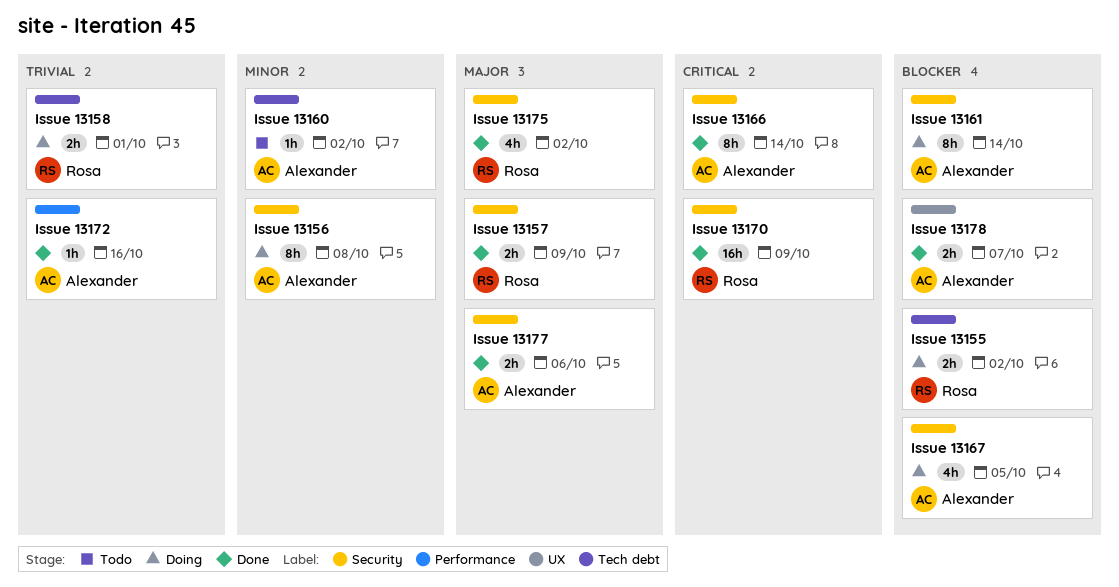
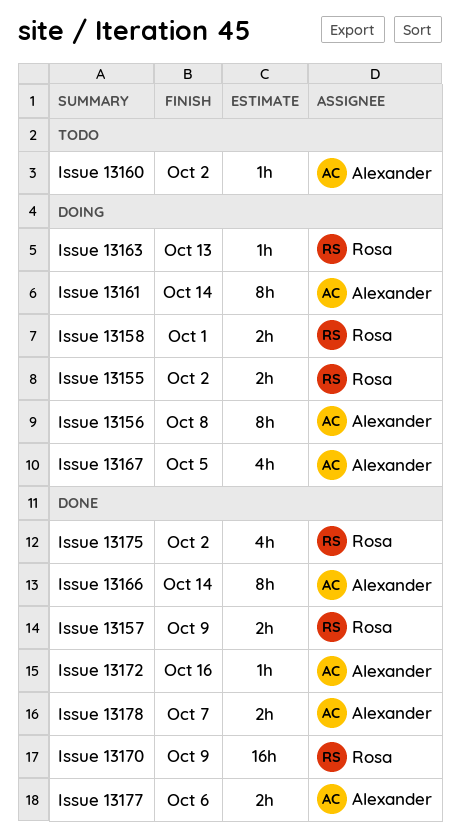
Issue 13163: none -> present

